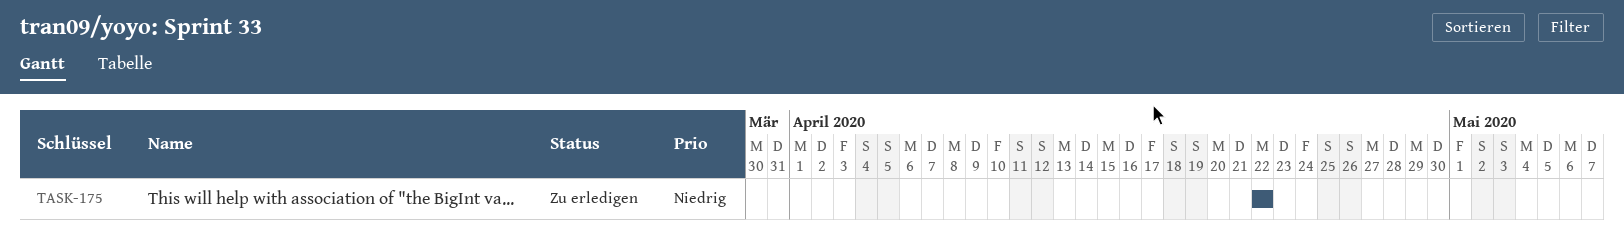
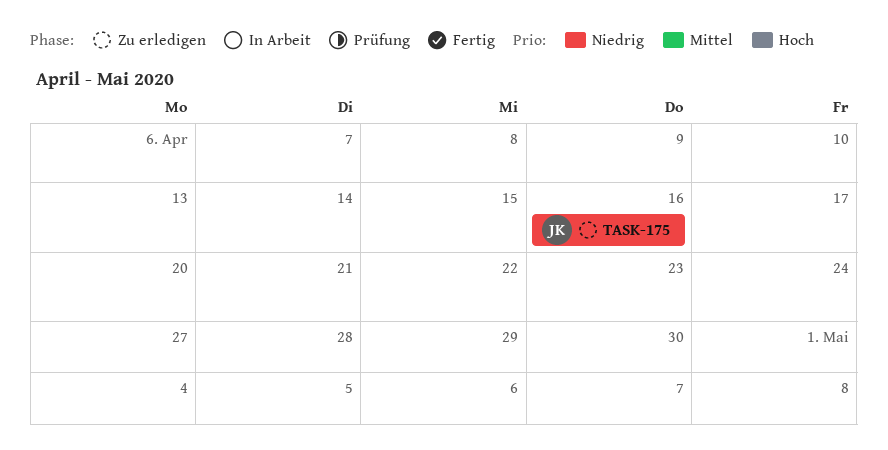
TASK-175, start: Apr 22 -> Apr 16
TASK-175, due: Apr 22 -> Apr 16

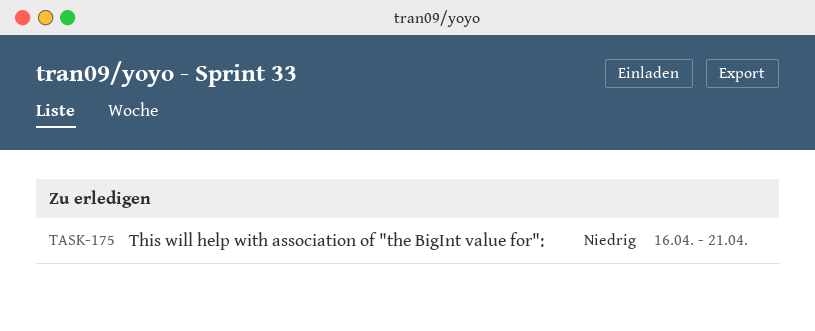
TASK-175, due: Apr 16 -> Apr 21

